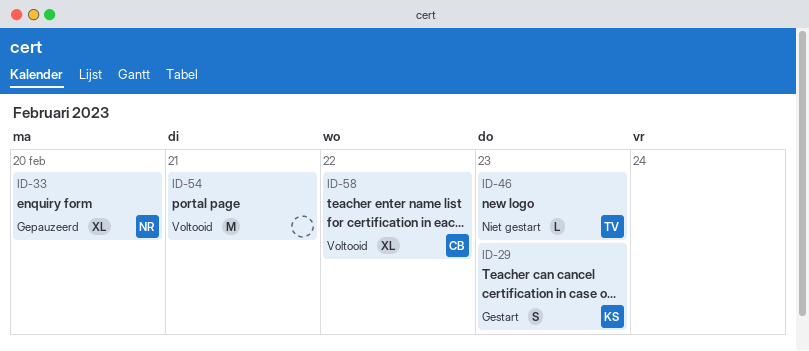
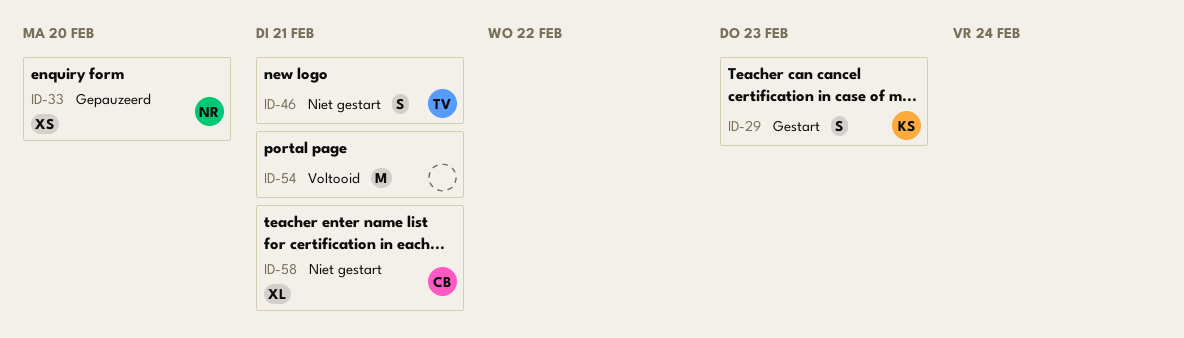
ID-33, estimate: XL -> XS
ID-46, estimate: L -> S
ID-46, due: Feb 23 -> Feb 21
ID-58, status: Voltooid -> Niet gestart
ID-58, due: Feb 22 -> Feb 21

